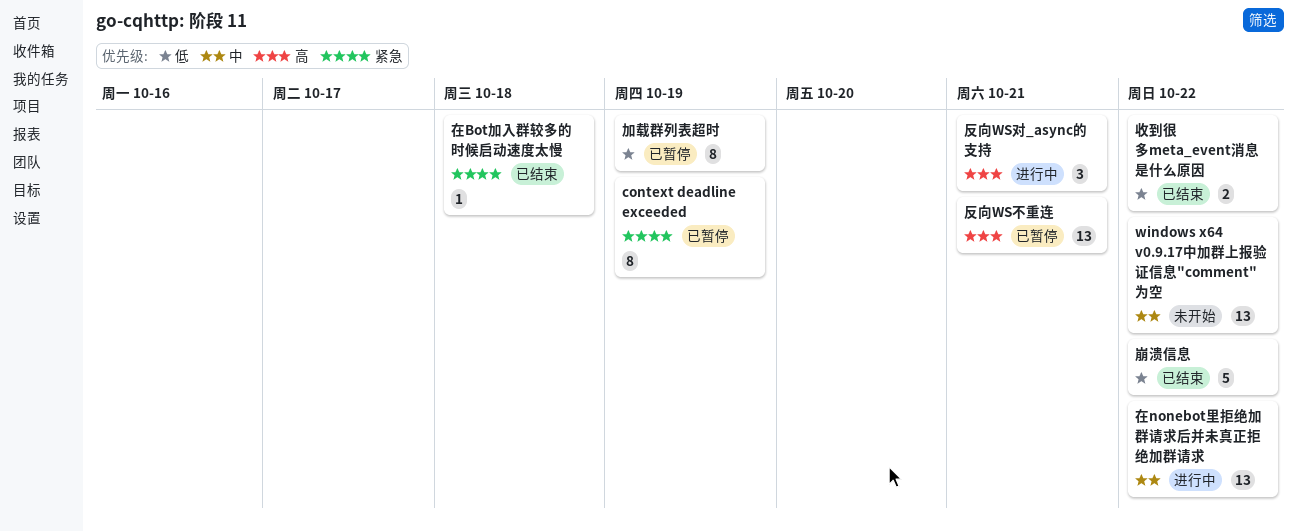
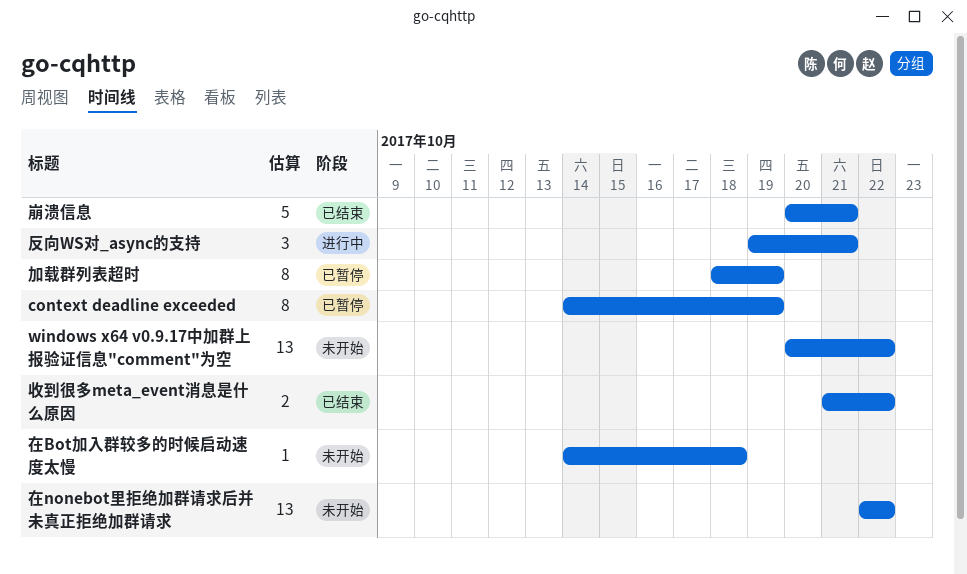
反向WS不重连: present -> none
在Bot加入群较多的时候启动速度太慢, status: 已结束 -> 未开始
在nonebot里拒绝加群请求后并未真正拒绝加群请求, status: 进行中 -> 未开始
崩溃信息, due: Oct 22 -> Oct 21

